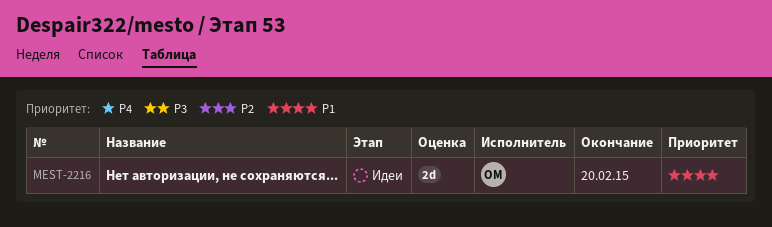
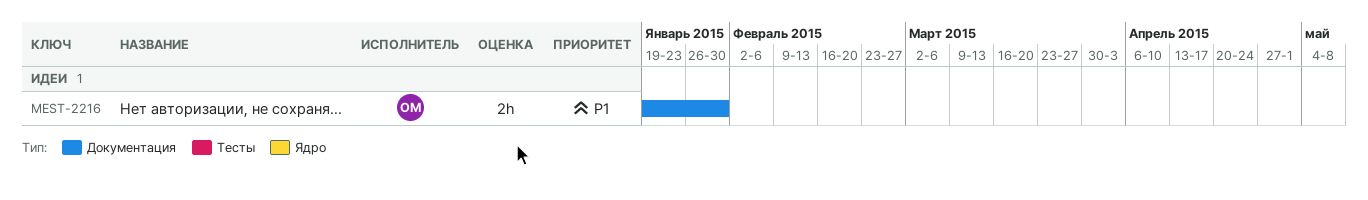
MEST-2216, estimate: 2d -> 2h
MEST-2216, due: Feb 20 -> Jan 30

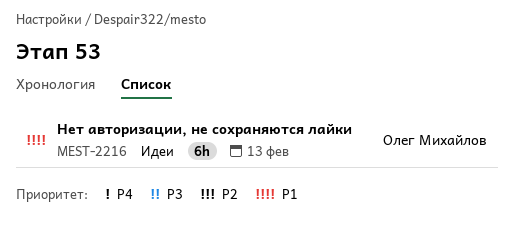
MEST-2216, estimate: 2h -> 6h
MEST-2216, due: Jan 30 -> Feb 13

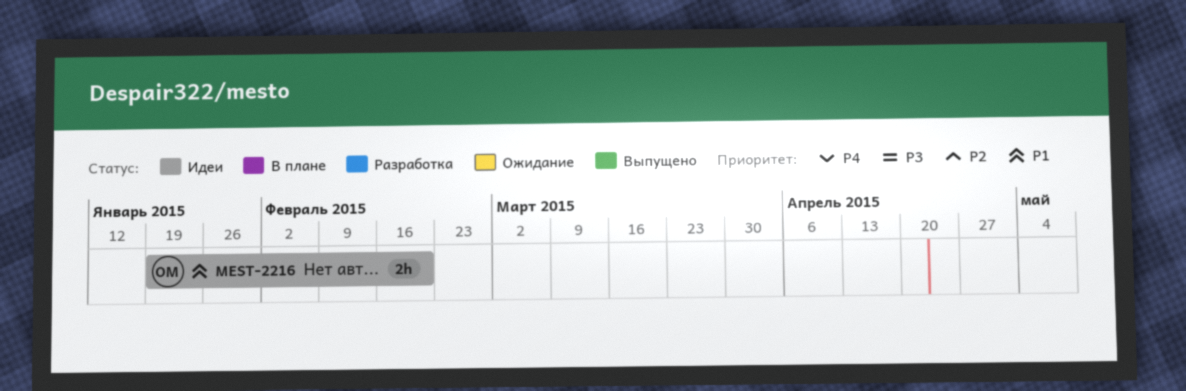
MEST-2216, estimate: 6h -> 2h
MEST-2216, due: Feb 13 -> Feb 20

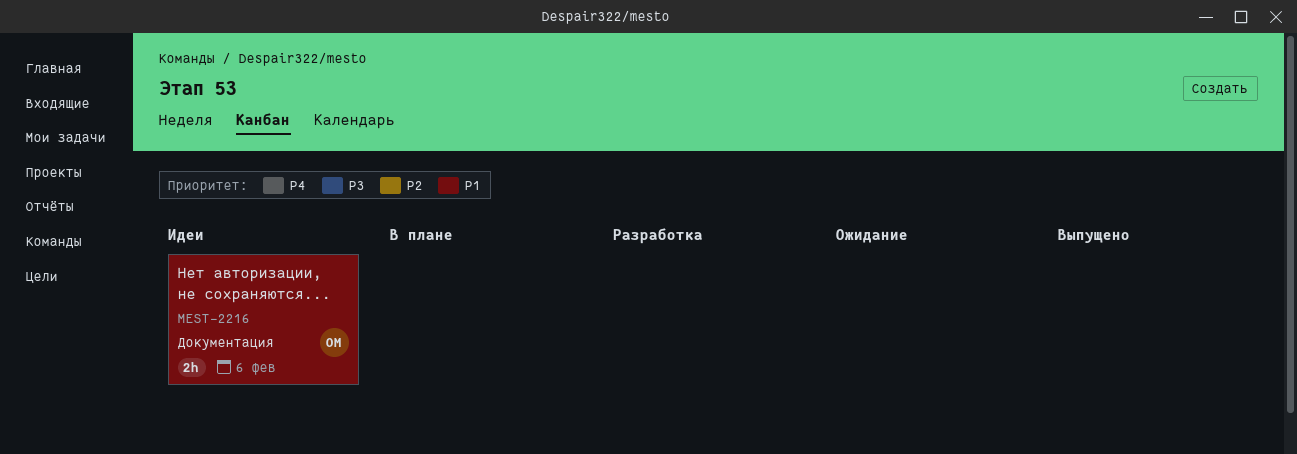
MEST-2216, due: Feb 20 -> Feb 6

